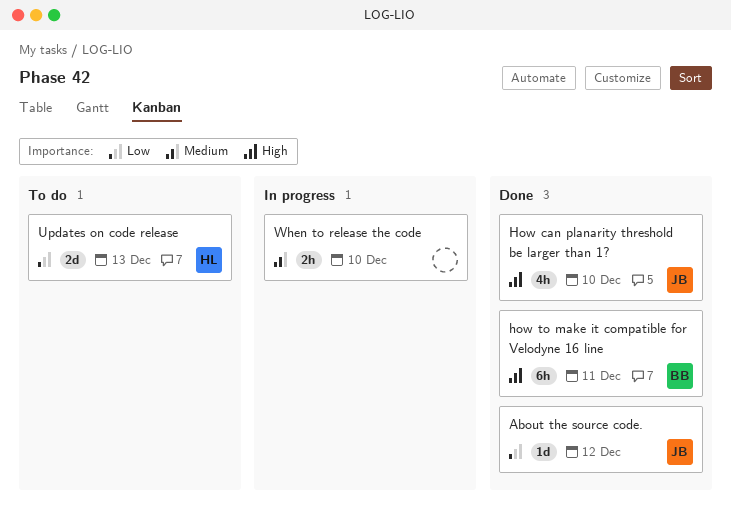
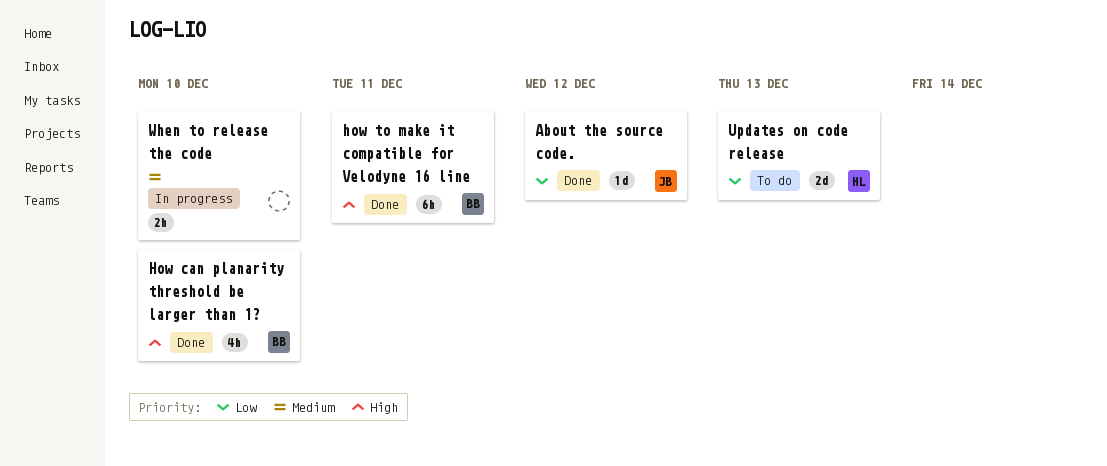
How can planarity threshold be larger than 1?, owner: JB -> BB

